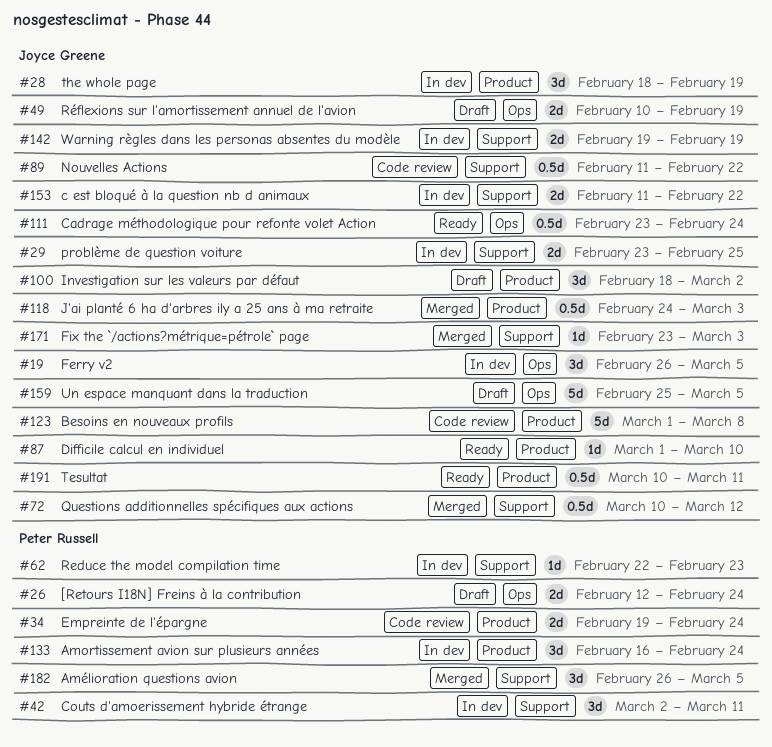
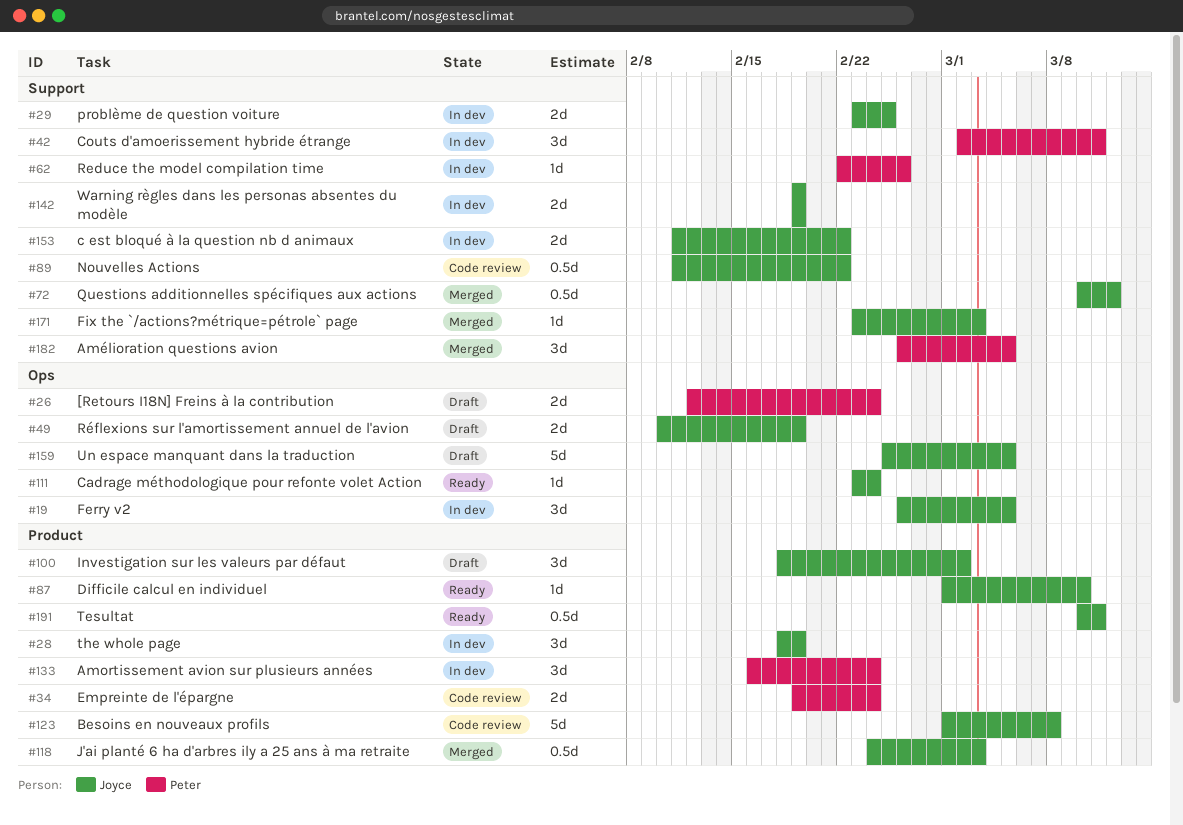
#62, due: Feb 23 -> Feb 26
#111, estimate: 0.5d -> 1d

